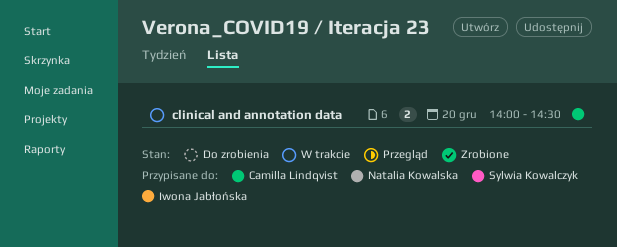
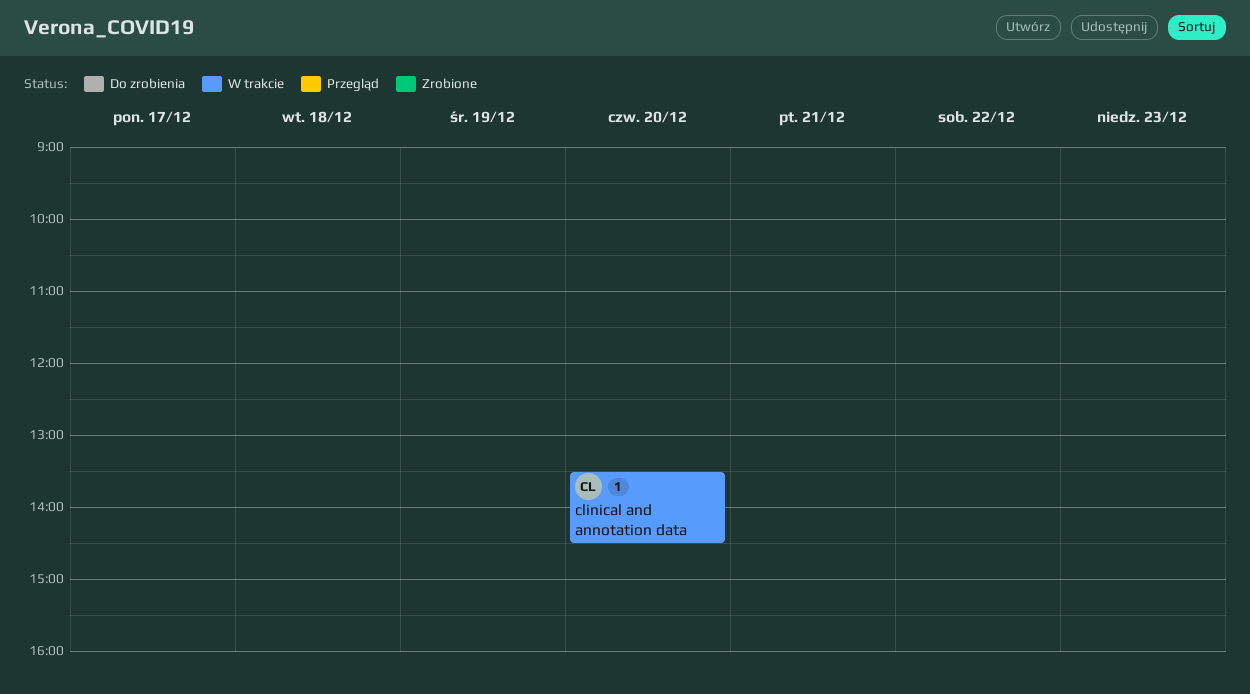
clinical and annotation data, estimate: 2 -> 1
clinical and annotation data, begins: 14:00 -> 13:30

